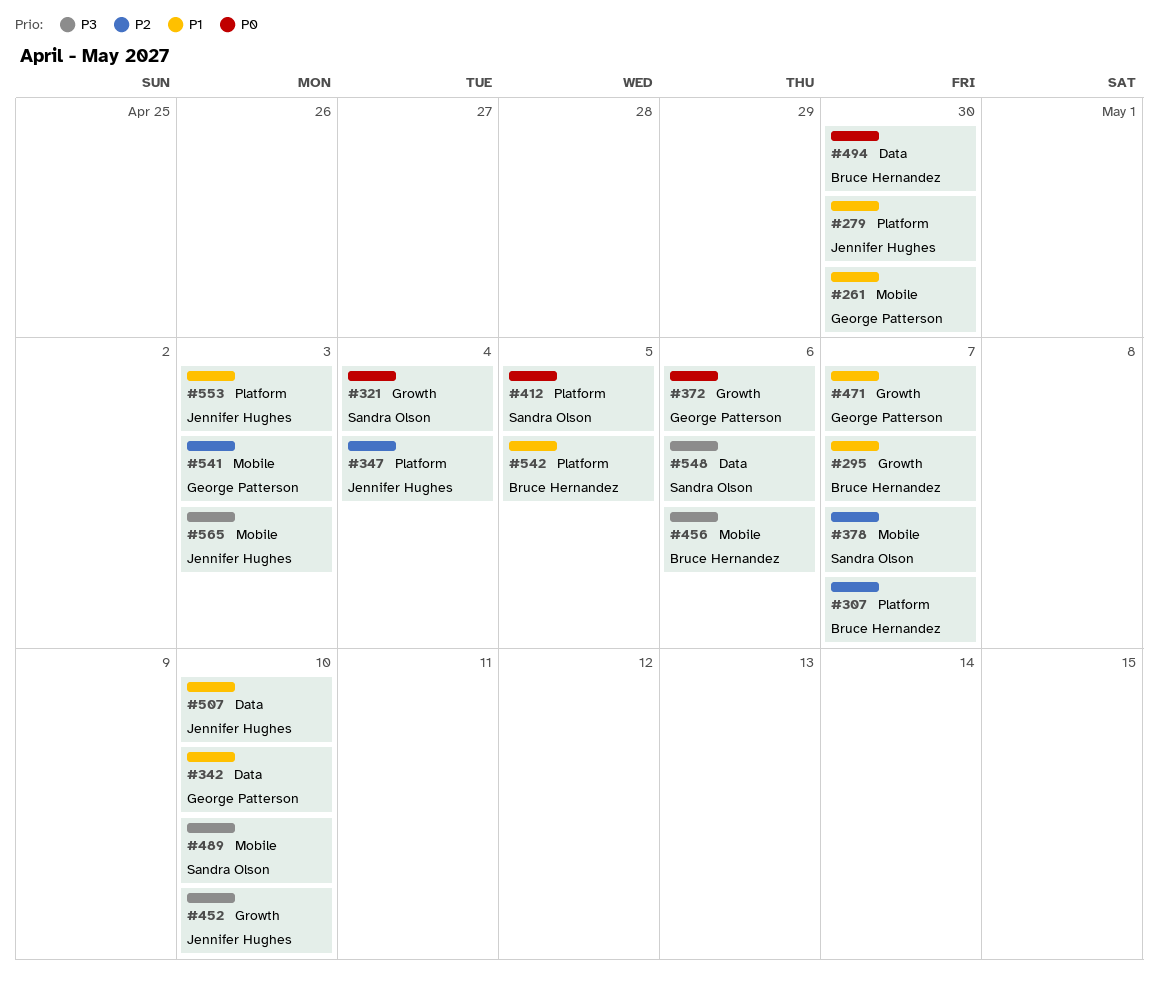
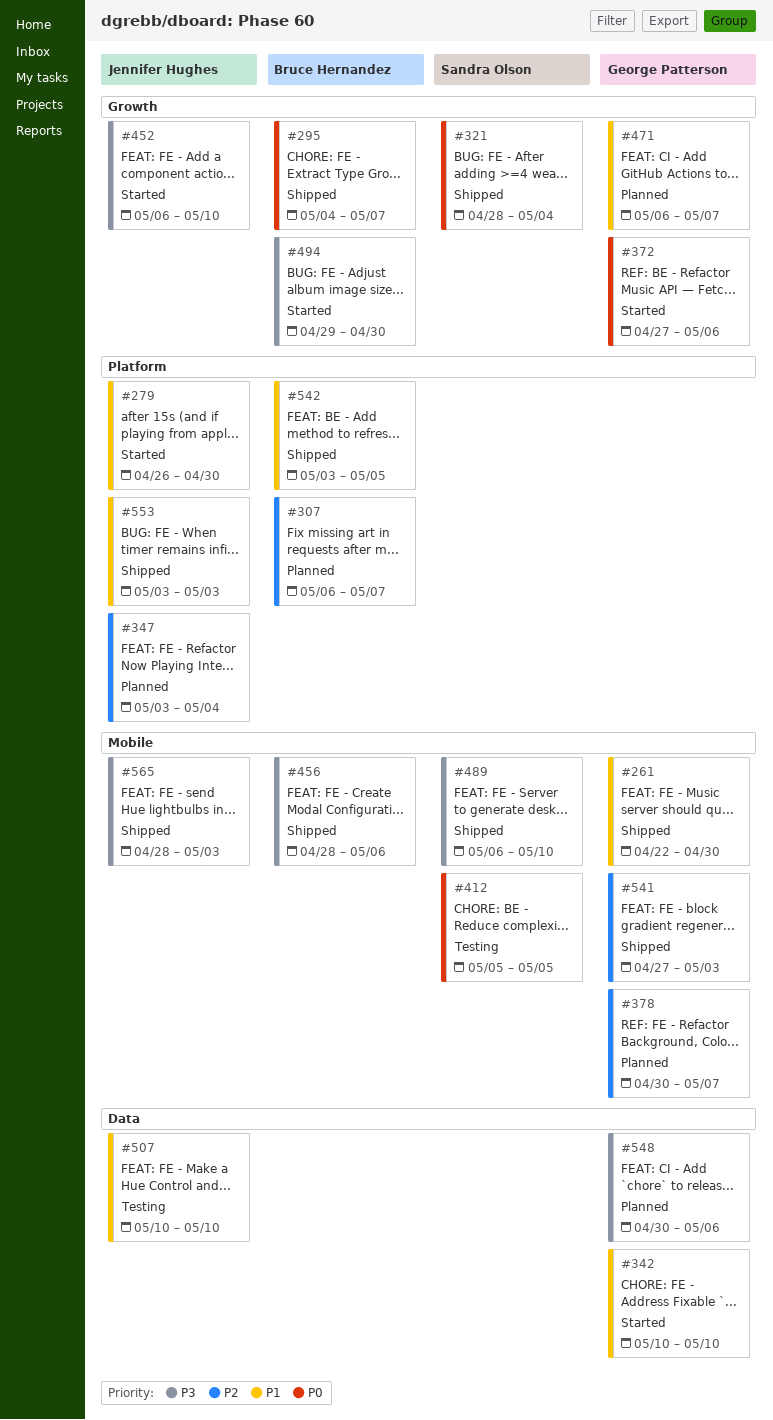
#295, priority: P1 -> P0
#378, owner: Sandra Olson -> George Patterson
#412, label: Platform -> Mobile
#494, priority: P0 -> P3
#494, label: Data -> Growth
#548, owner: Sandra Olson -> George Patterson

